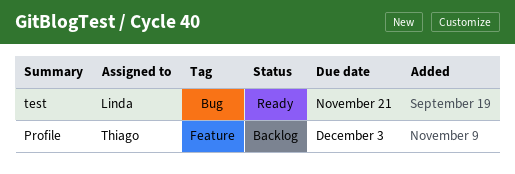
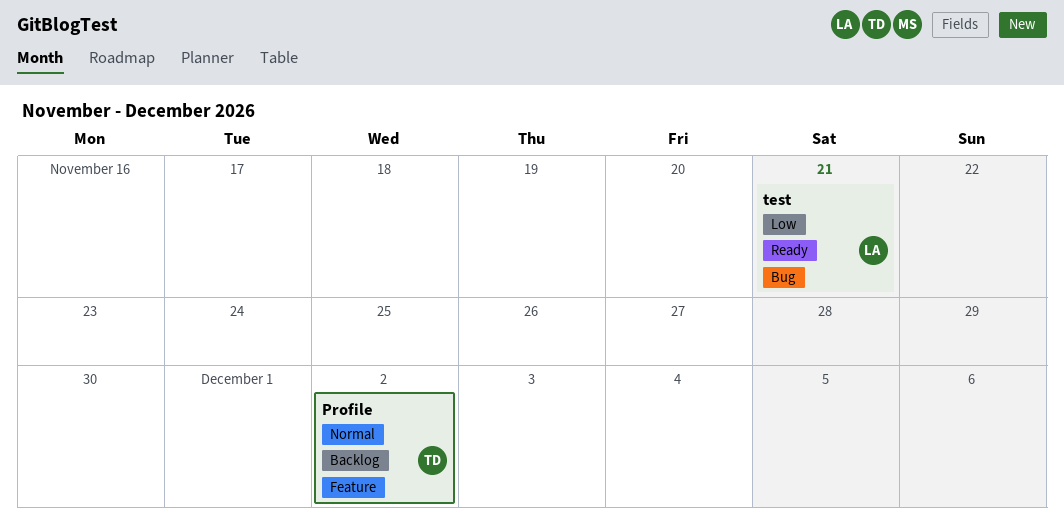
Profile, due: Dec 3 -> Dec 2

